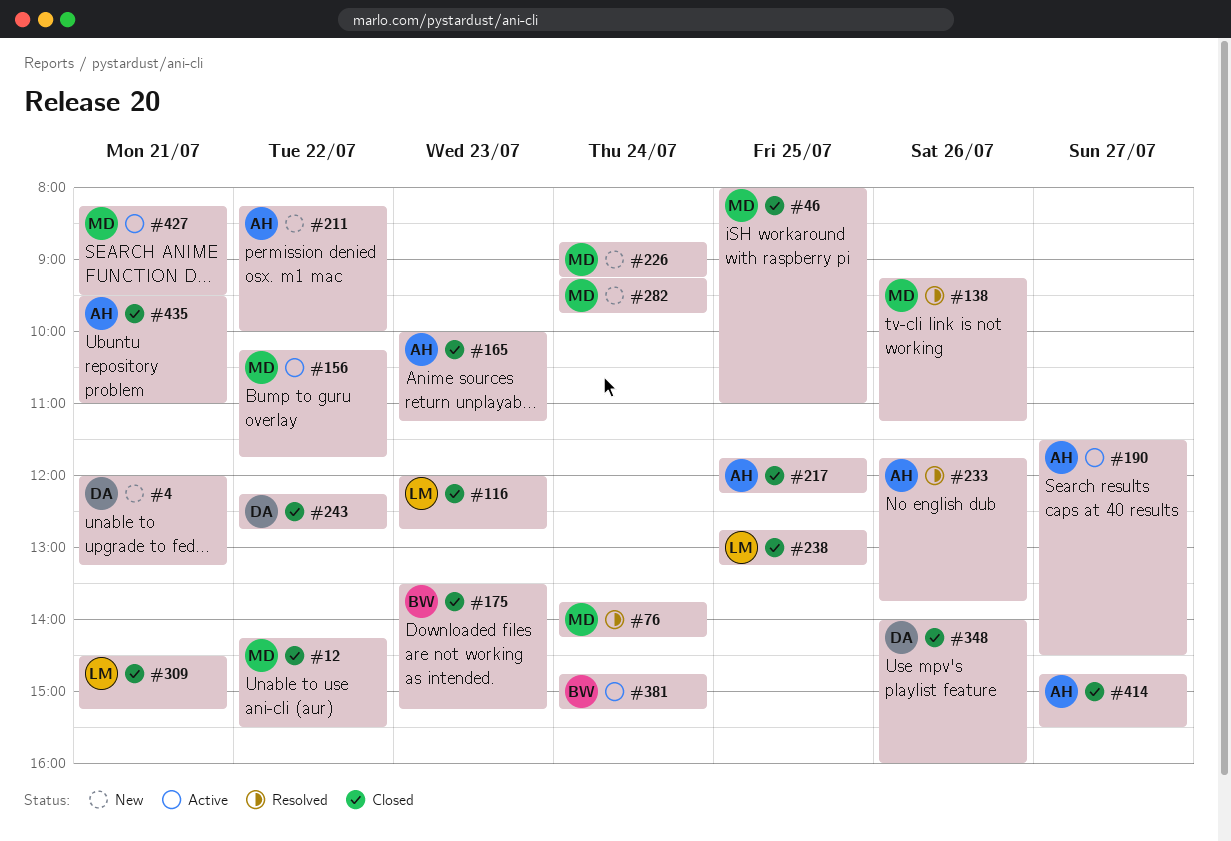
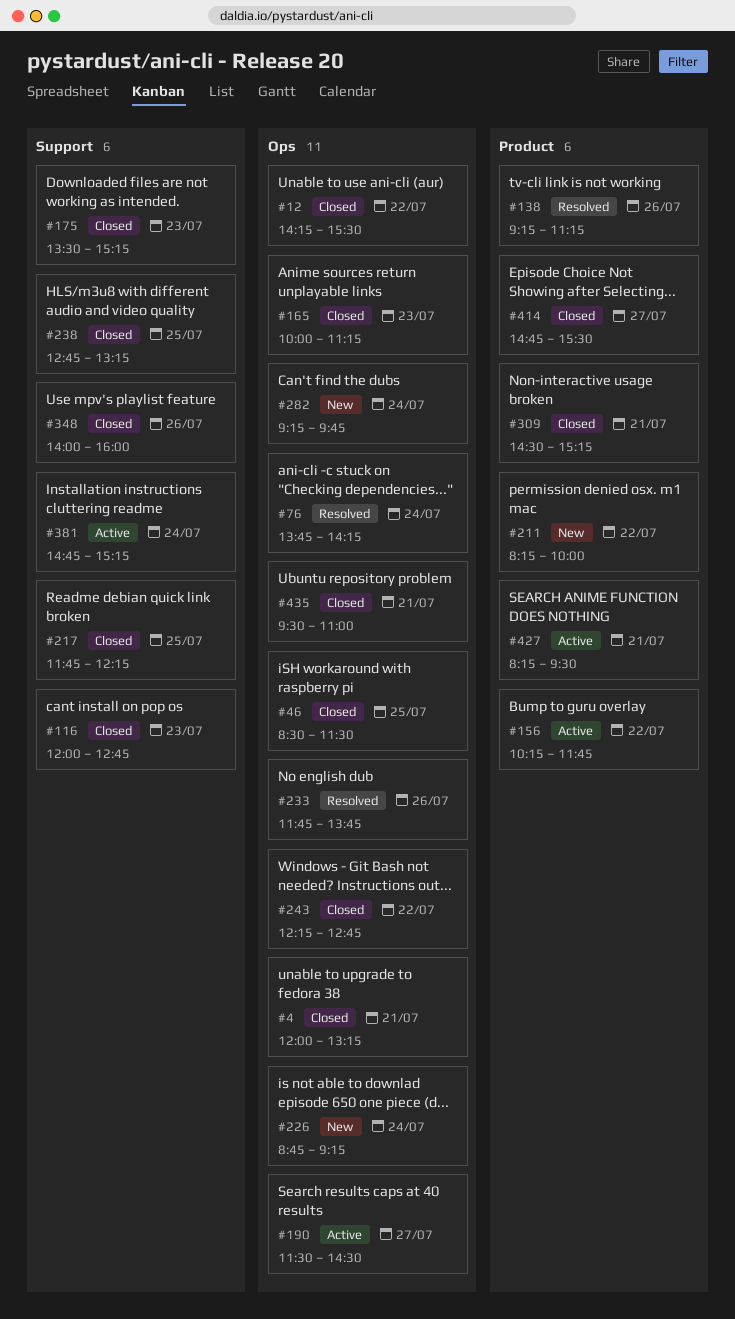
#4, status: New -> Closed
#46, begins: 08:00 -> 08:30
#46, ends: 11:00 -> 11:30

